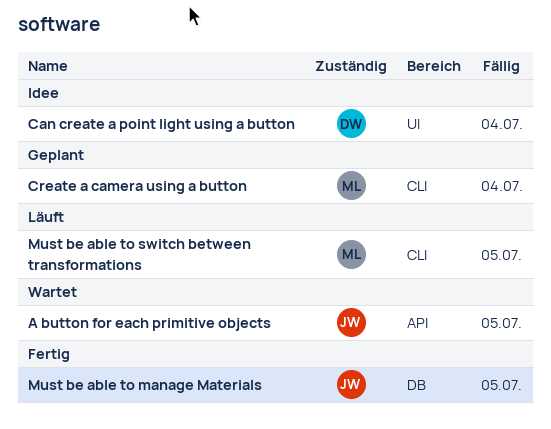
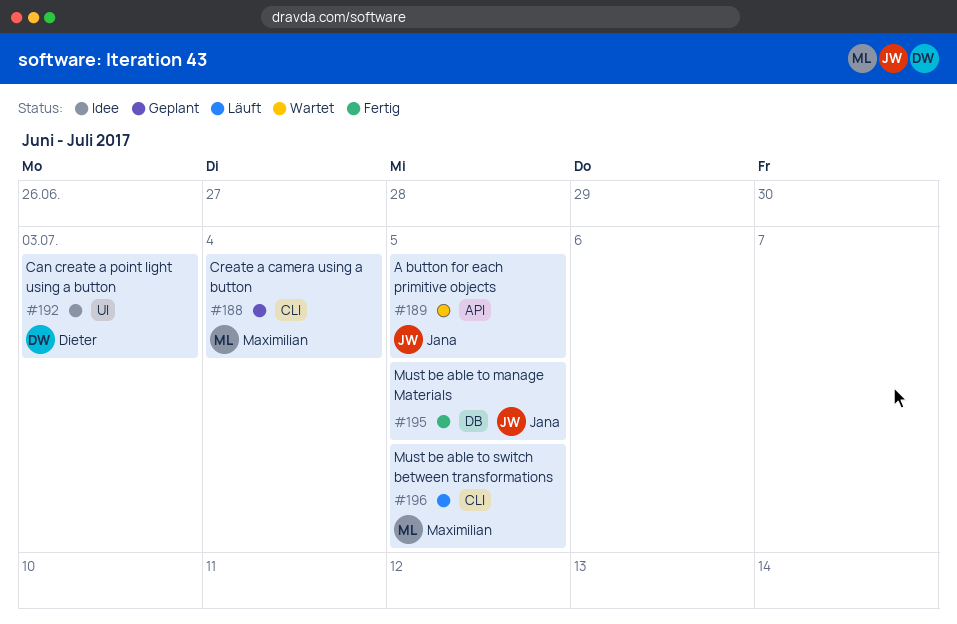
Can create a point light using a button, due: Jul 4 -> Jul 3

